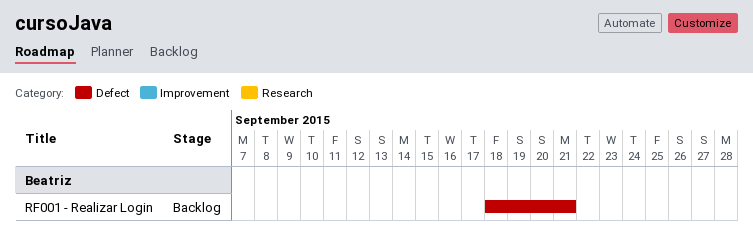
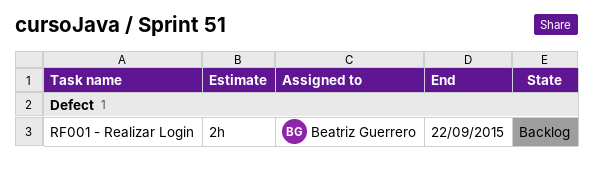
RF001 - Realizar Login, due: Sep 21 -> Sep 22

